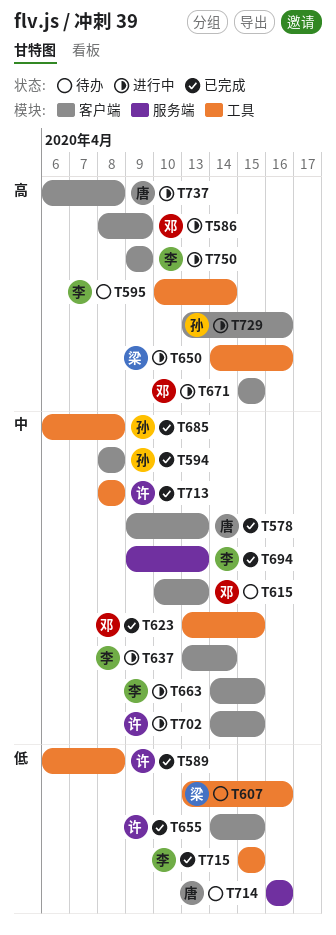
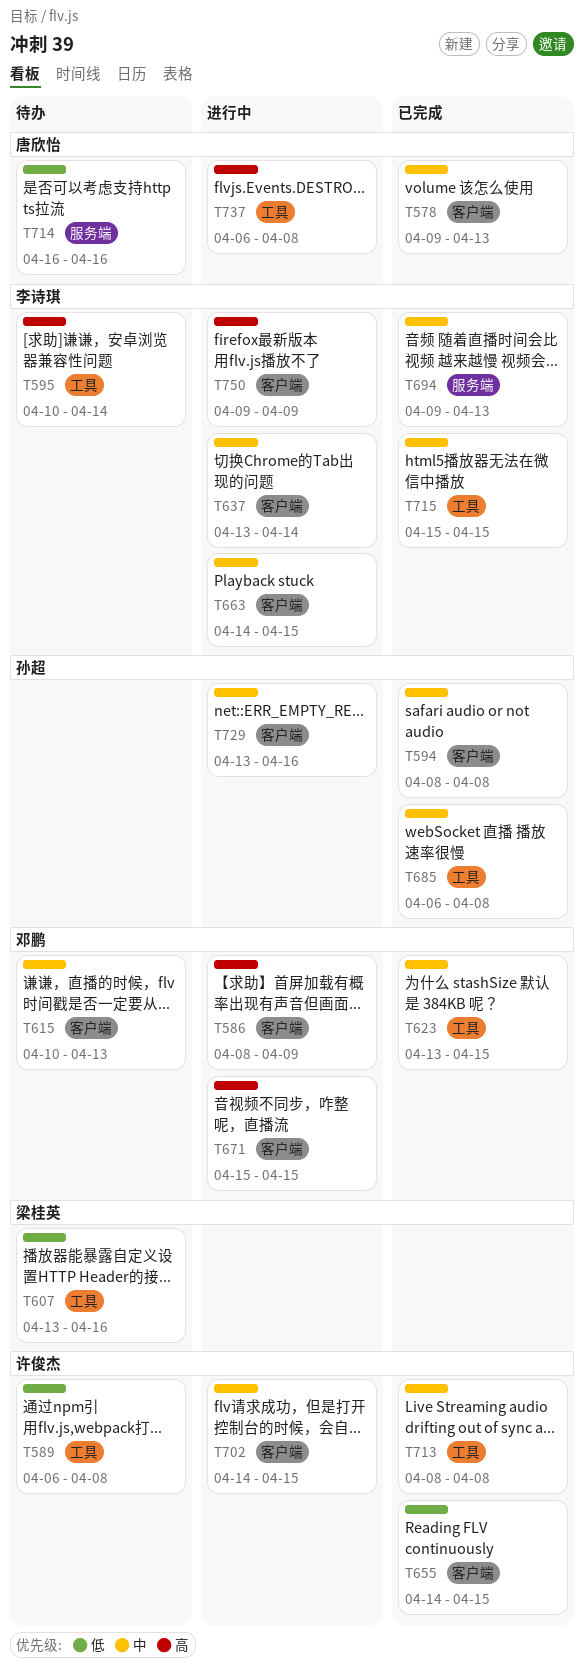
T589, status: 已完成 -> 待办
T650: present -> none
T715, priority: 低 -> 中
T729, priority: 高 -> 中
T737, label: 客户端 -> 工具

